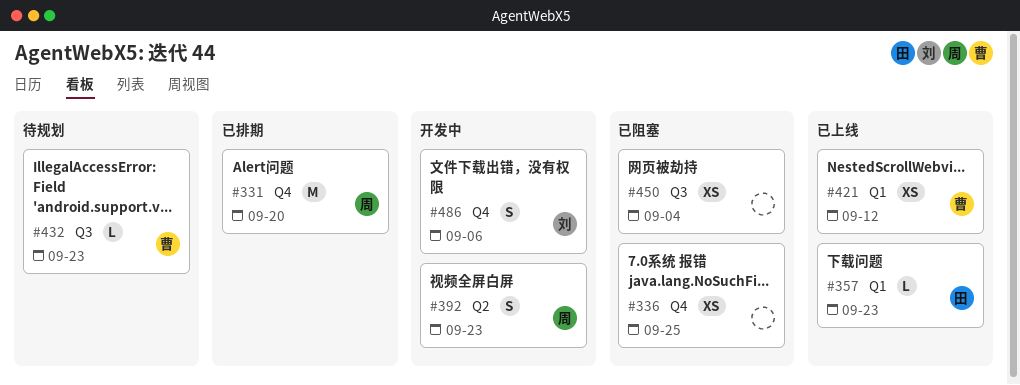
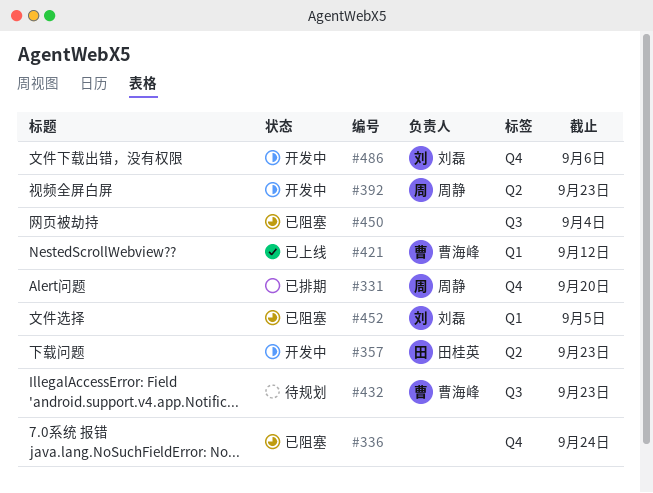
#336, due: Sep 25 -> Sep 24
#357, status: 已上线 -> 开发中
#357, label: Q1 -> Q2
#452: none -> present

